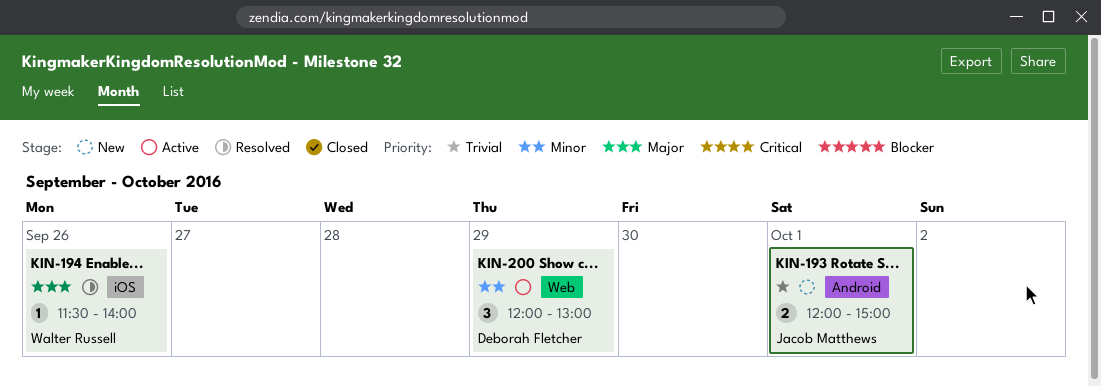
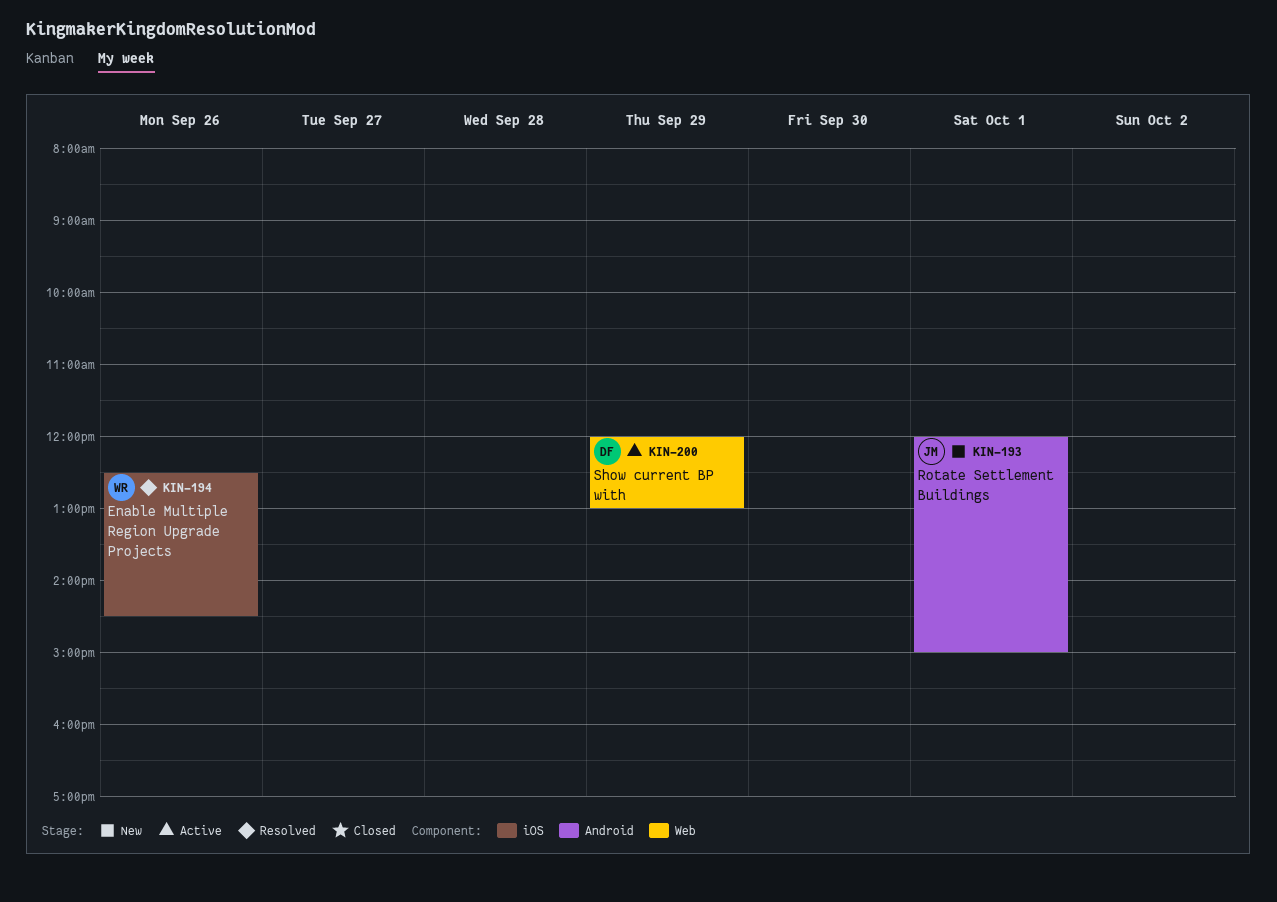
KIN-194, begins: 11:30 -> 12:30
KIN-194, ends: 14:00 -> 14:30

